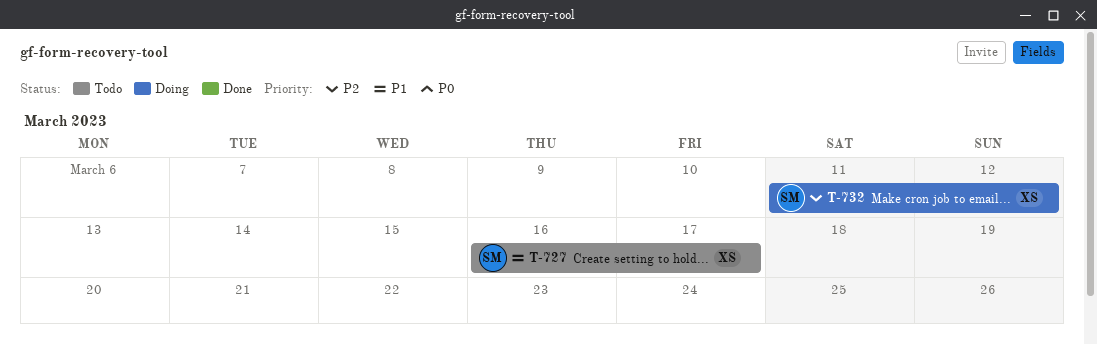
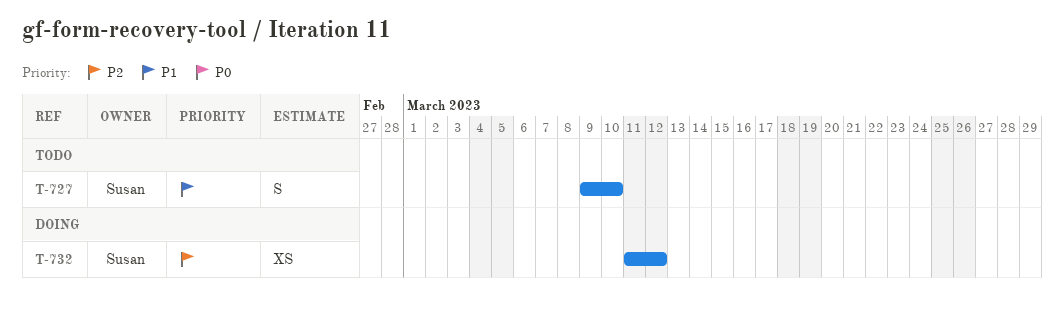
T-727, estimate: XS -> S
T-727, start: Mar 16 -> Mar 9
T-727, due: Mar 17 -> Mar 10

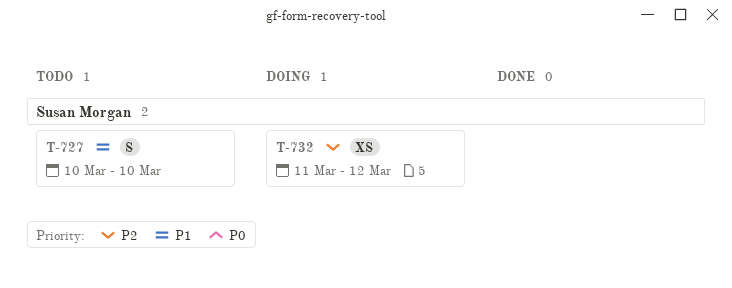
T-727, start: Mar 9 -> Mar 10

